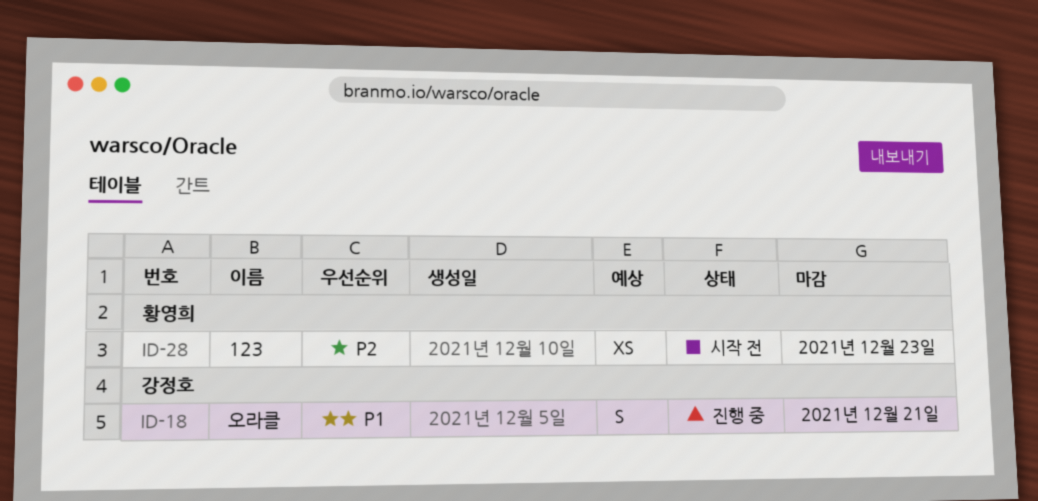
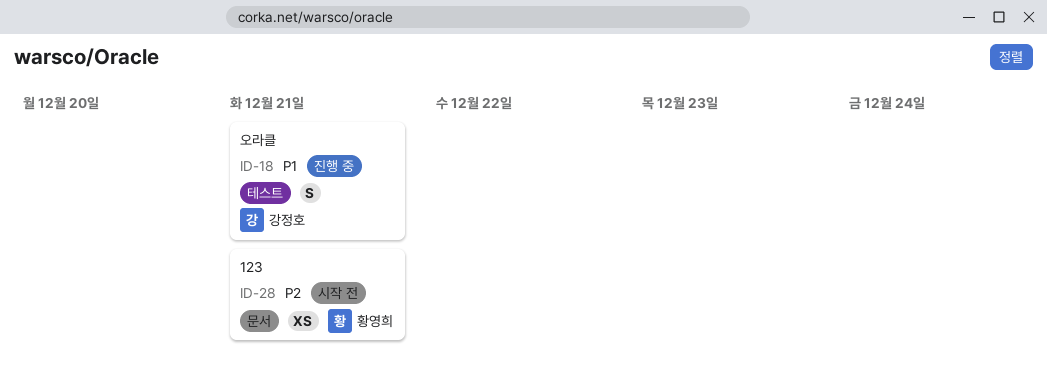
ID-28, due: Dec 23 -> Dec 21

